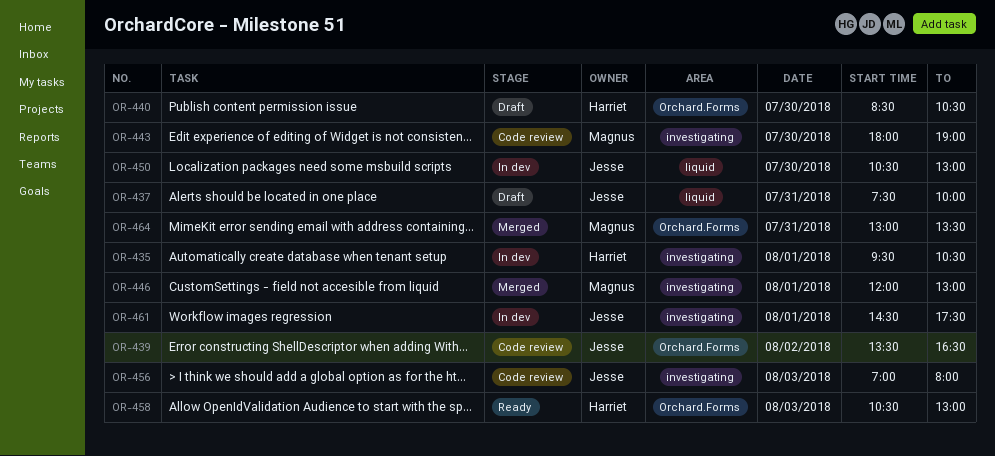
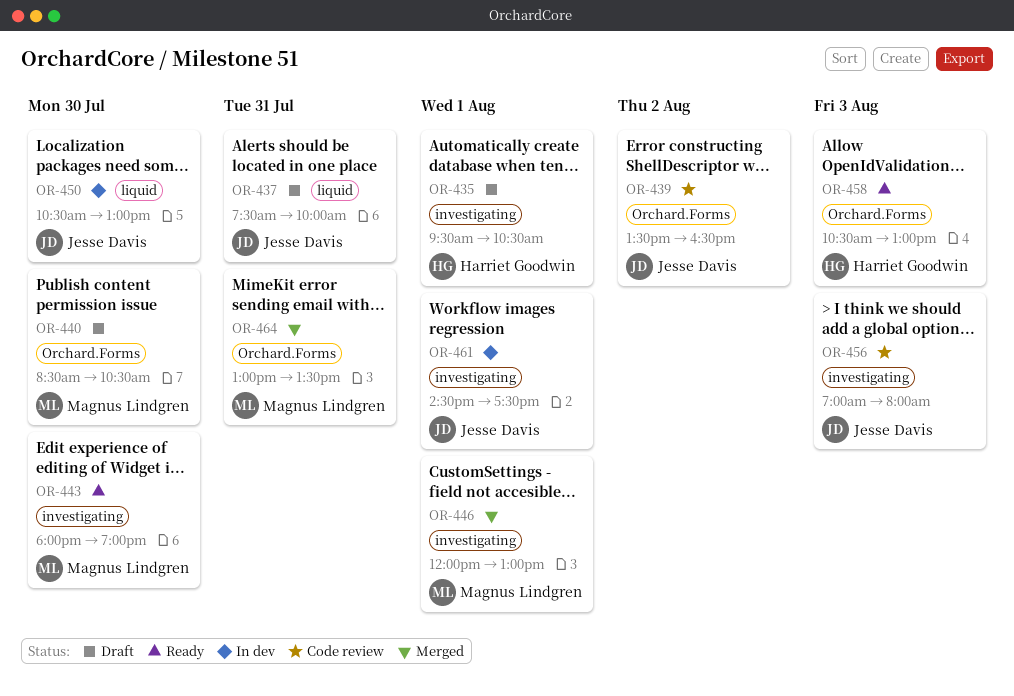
OR-435, status: In dev -> Draft
OR-440, owner: Harriet Goodwin -> Magnus Lindgren
OR-443, status: Code review -> Ready

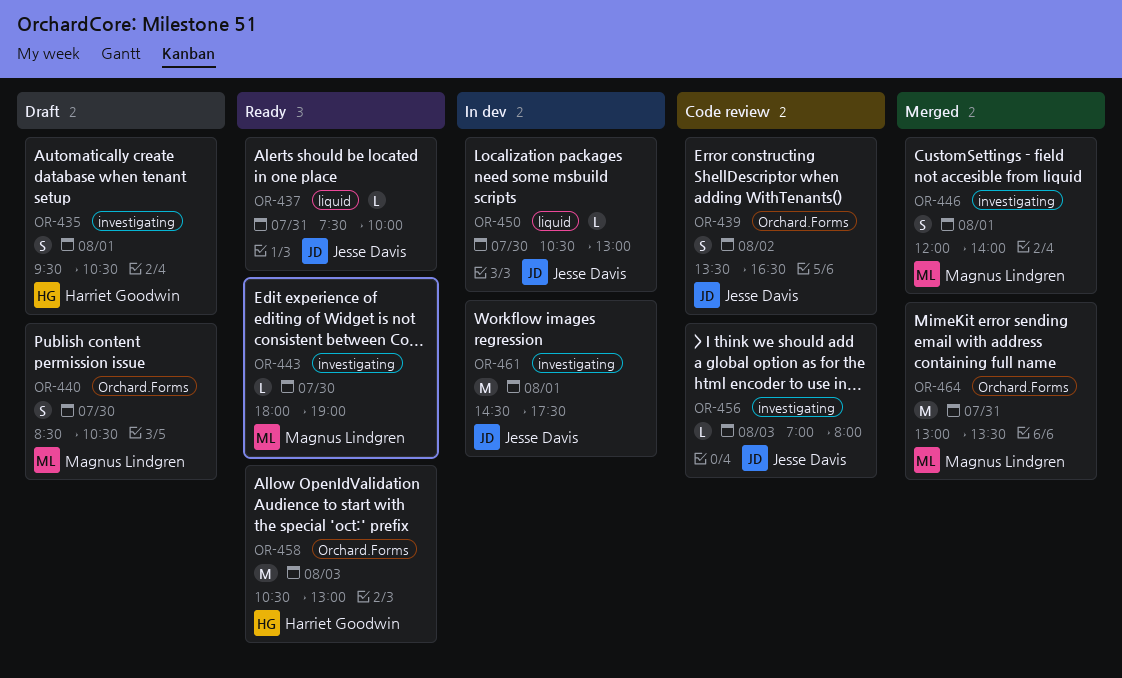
OR-437, status: Draft -> Ready
OR-446, ends: 13:00 -> 14:00

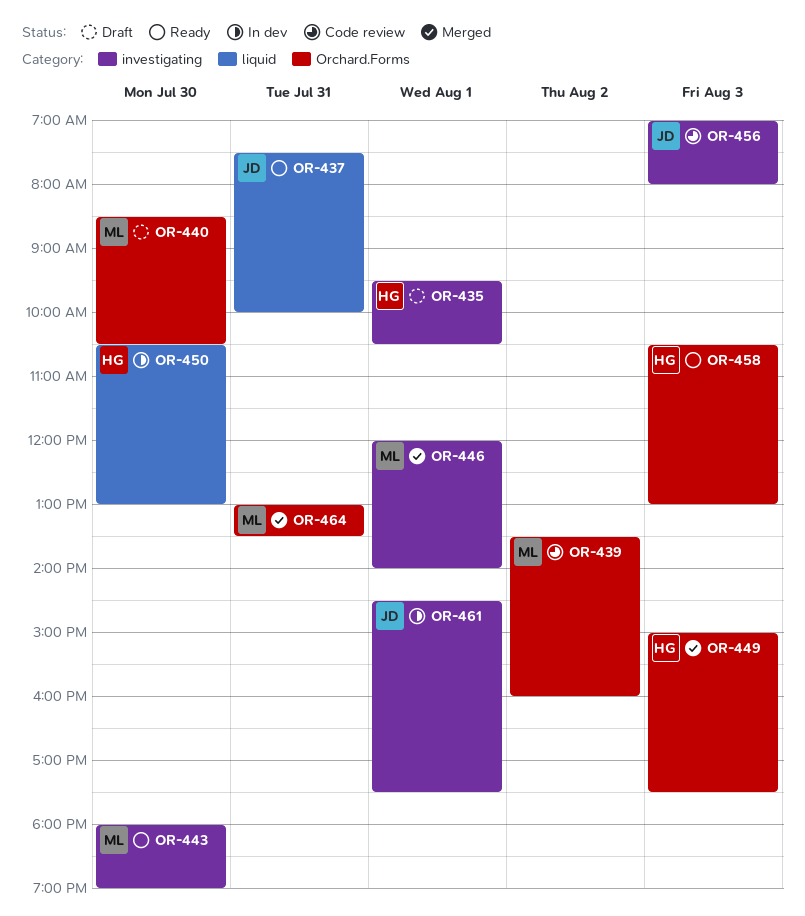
OR-439, owner: Jesse Davis -> Magnus Lindgren
OR-439, ends: 16:30 -> 16:00
OR-449: none -> present
OR-450, owner: Jesse Davis -> Harriet Goodwin

